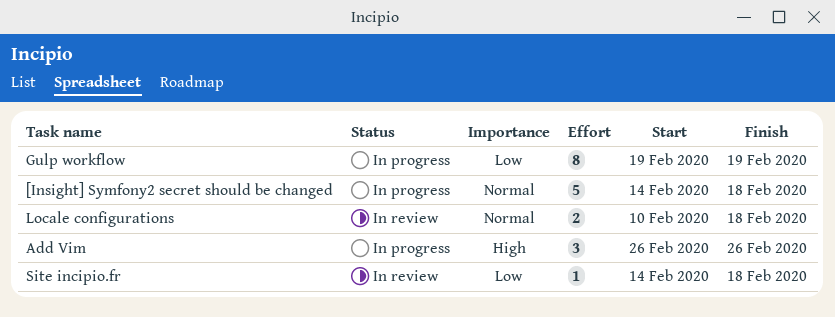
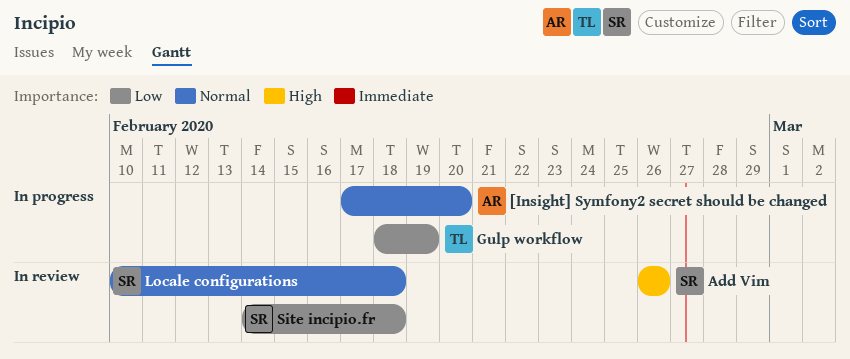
[Insight] Symfony2 secret should be changed, start: Feb 14 -> Feb 17
[Insight] Symfony2 secret should be changed, due: Feb 18 -> Feb 20
Add Vim, status: In progress -> In review
Gulp workflow, start: Feb 19 -> Feb 18

